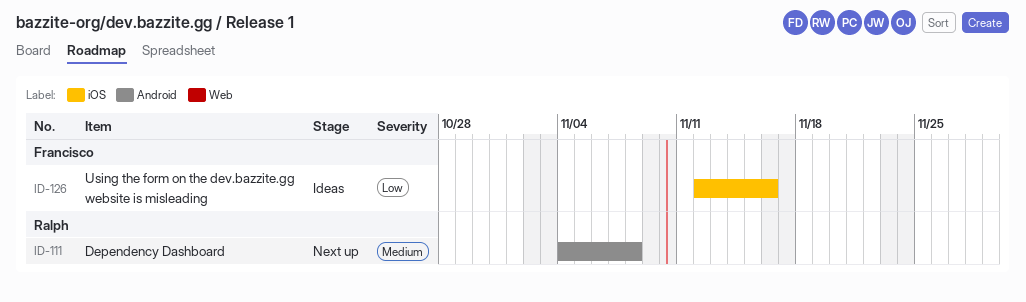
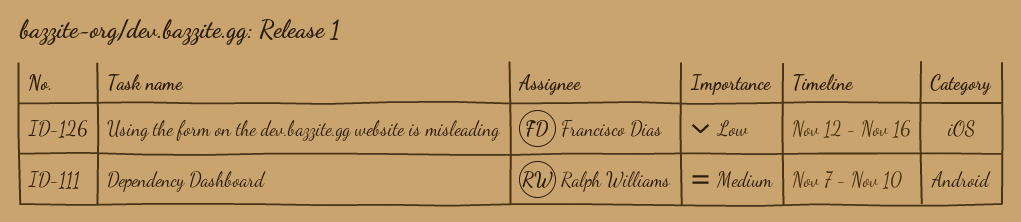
ID-111, start: Nov 4 -> Nov 7
ID-111, due: Nov 8 -> Nov 10

